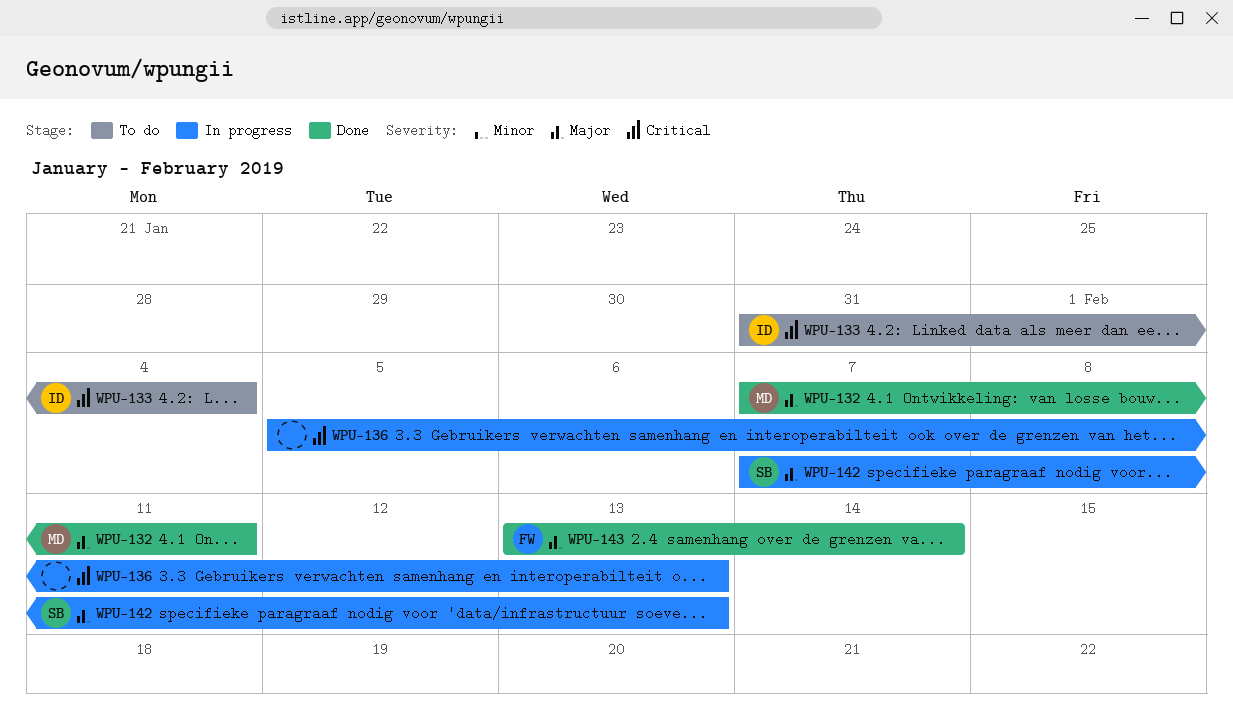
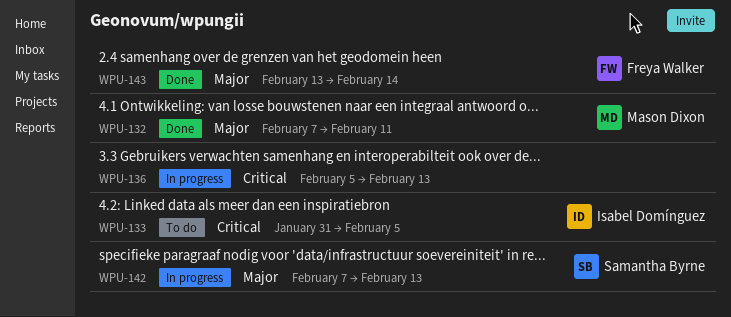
WPU-133, due: Feb 4 -> Feb 5

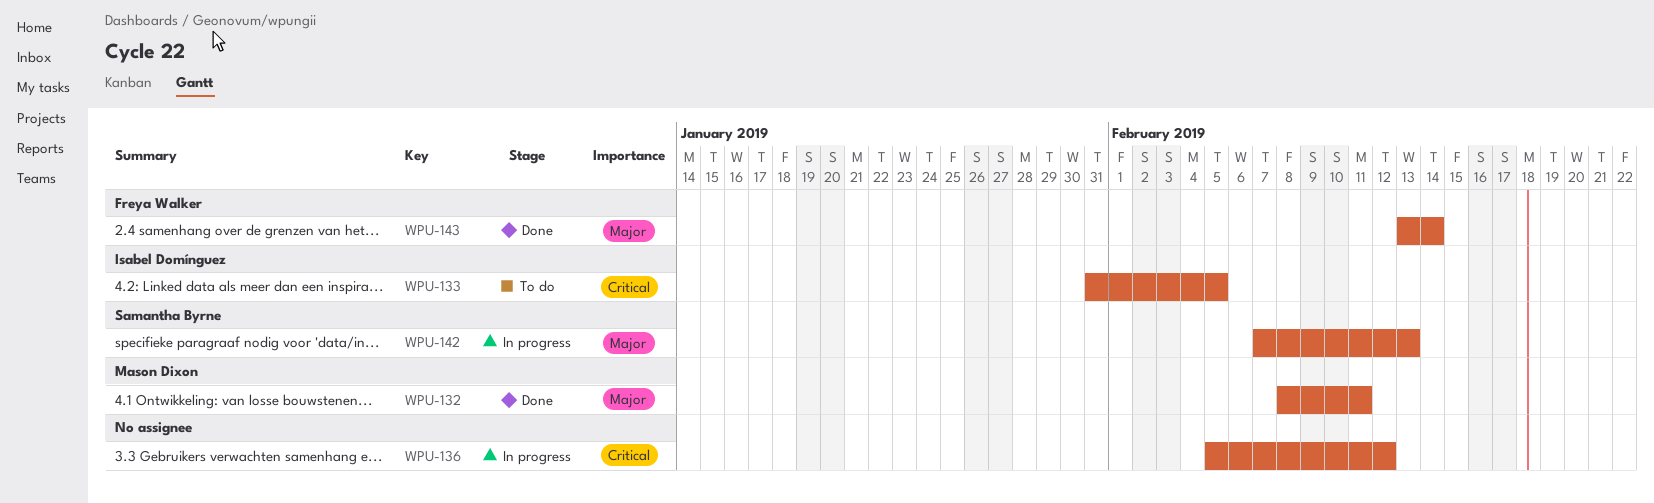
WPU-132, start: Feb 7 -> Feb 8
WPU-136, due: Feb 13 -> Feb 12

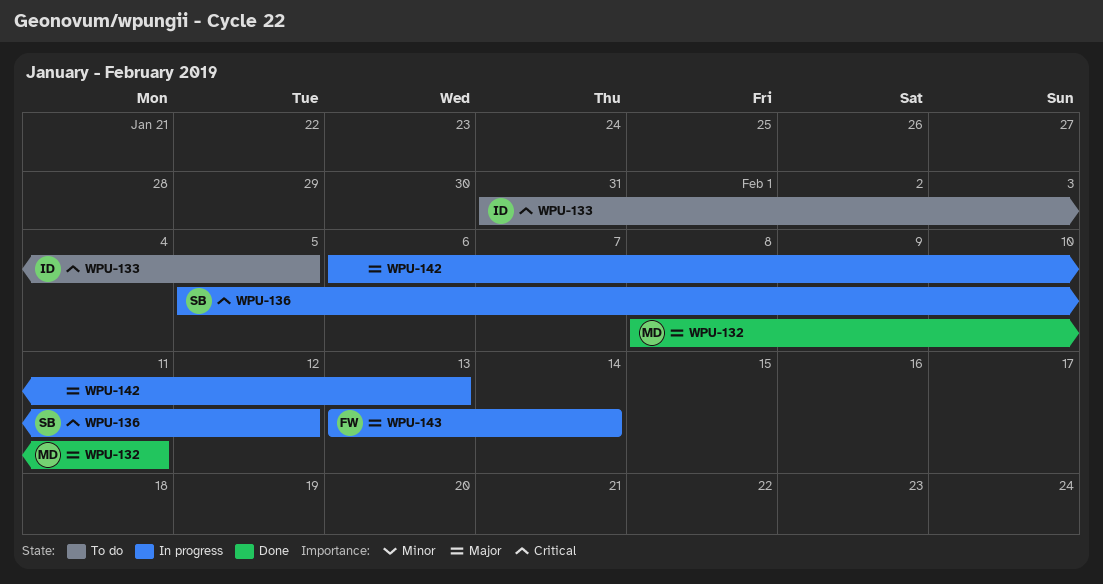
WPU-136, owner: none -> Samantha Byrne
WPU-142, owner: Samantha Byrne -> none
WPU-142, start: Feb 7 -> Feb 6
WPU-143, status: Done -> In progress

